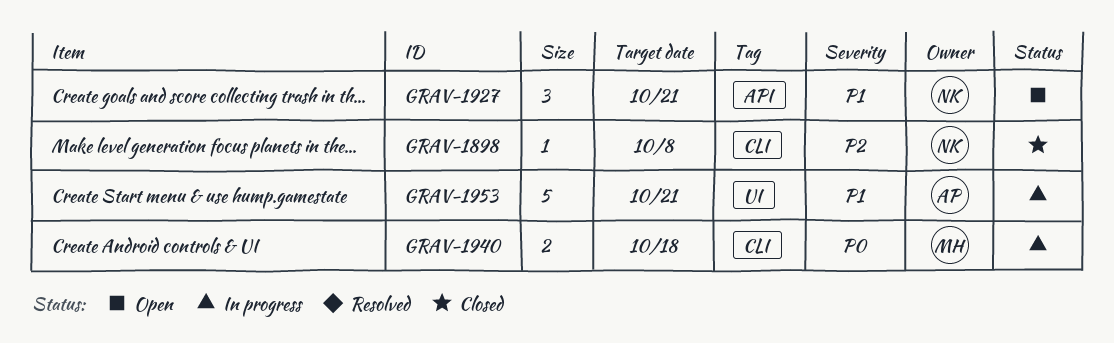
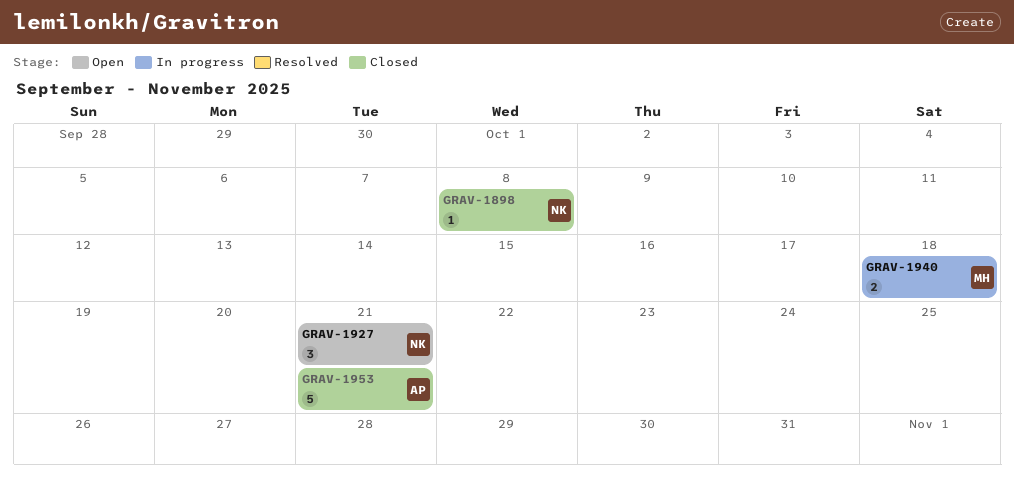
GRAV-1953, status: In progress -> Closed

